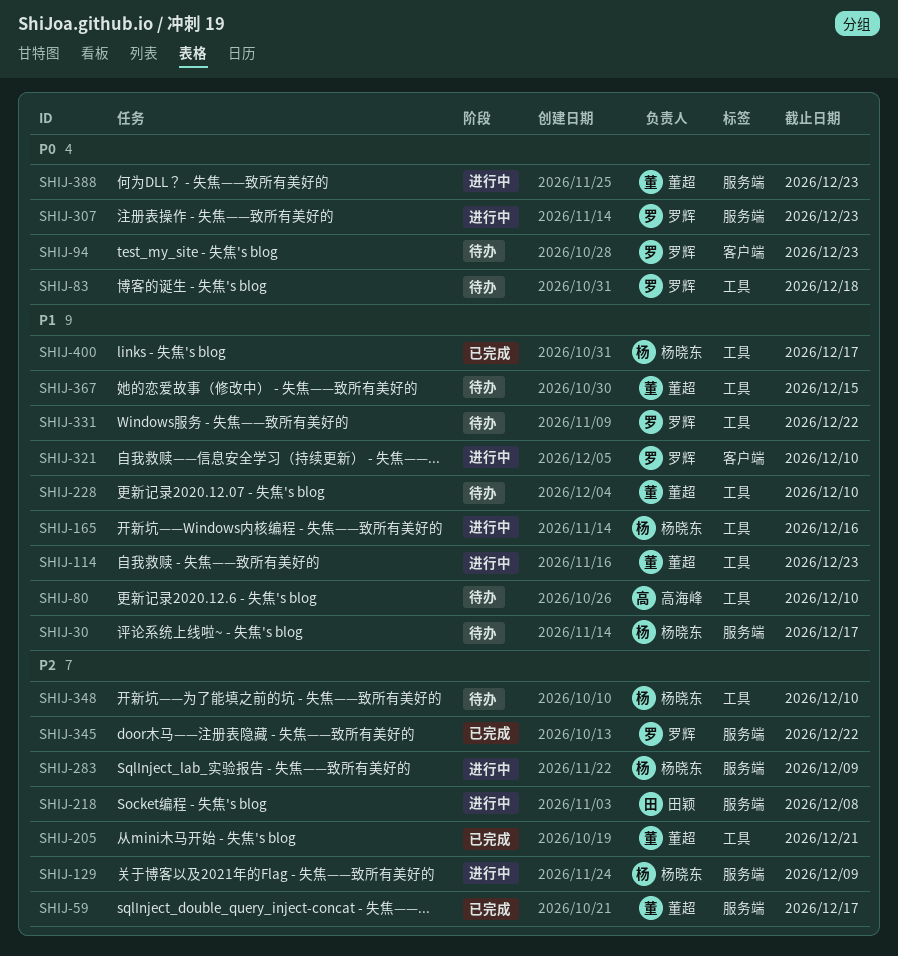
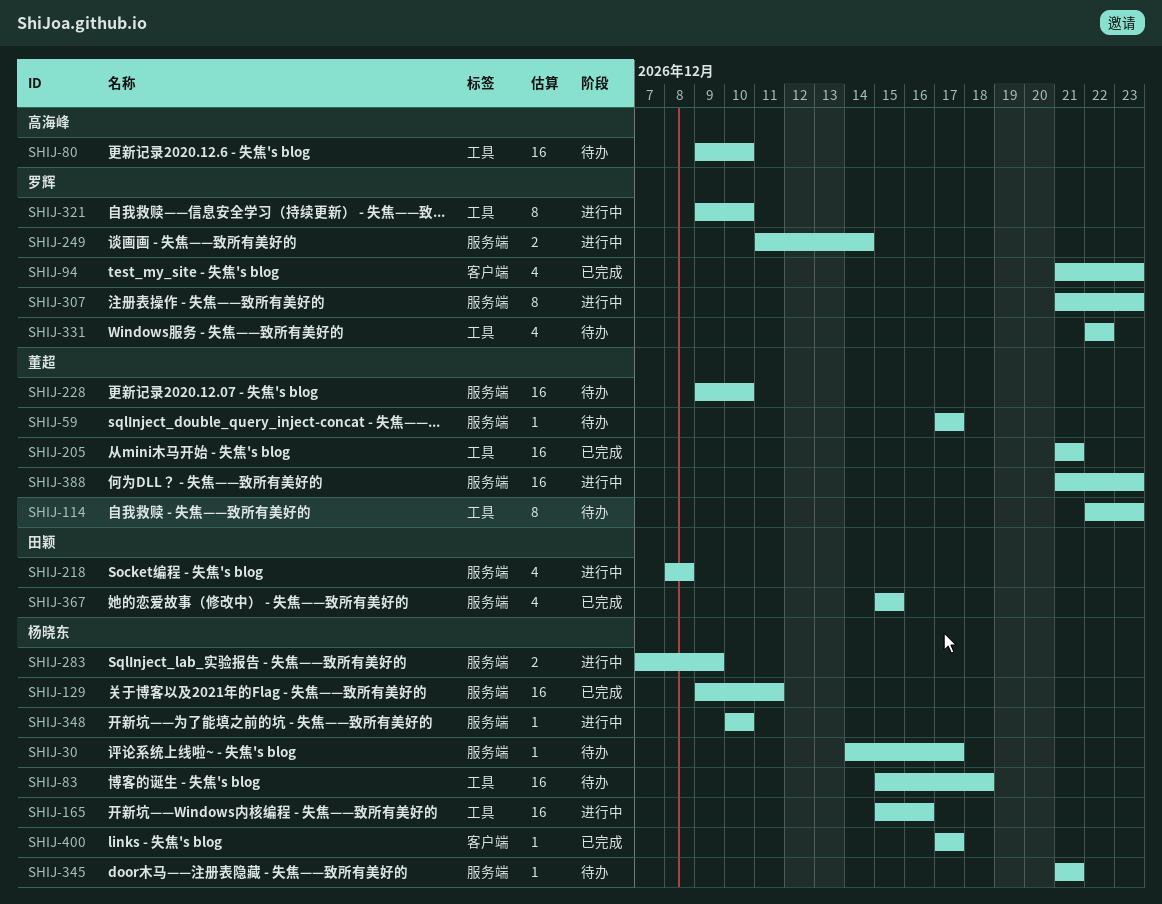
SHIJ-59, status: 已完成 -> 待办
SHIJ-83, owner: 罗辉 -> 杨晓东
SHIJ-94, status: 待办 -> 已完成
SHIJ-114, status: 进行中 -> 待办
SHIJ-129, status: 进行中 -> 已完成
SHIJ-129, due: Dec 9 -> Dec 11
SHIJ-228, label: 工具 -> 服务端
SHIJ-249: none -> present
SHIJ-321, label: 客户端 -> 工具
SHIJ-345, status: 已完成 -> 待办
SHIJ-345, owner: 罗辉 -> 杨晓东
SHIJ-345, due: Dec 22 -> Dec 21
SHIJ-348, status: 待办 -> 进行中
SHIJ-348, label: 工具 -> 服务端
SHIJ-367, status: 待办 -> 已完成
SHIJ-367, owner: 董超 -> 田颖
SHIJ-367, label: 工具 -> 服务端
SHIJ-400, label: 工具 -> 客户端

